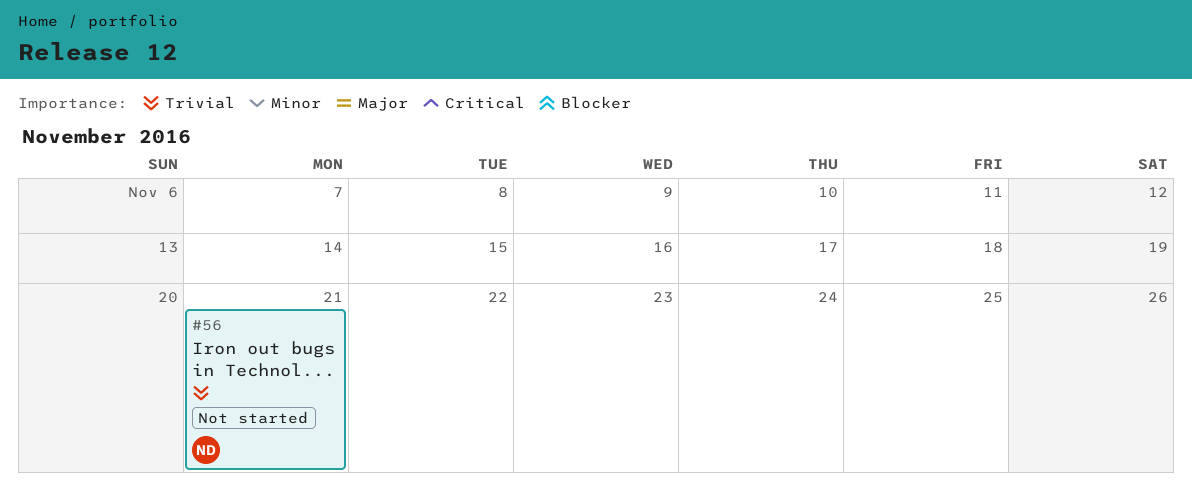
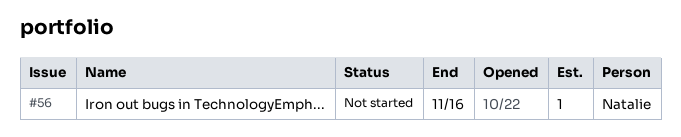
#56, due: Nov 21 -> Nov 16

